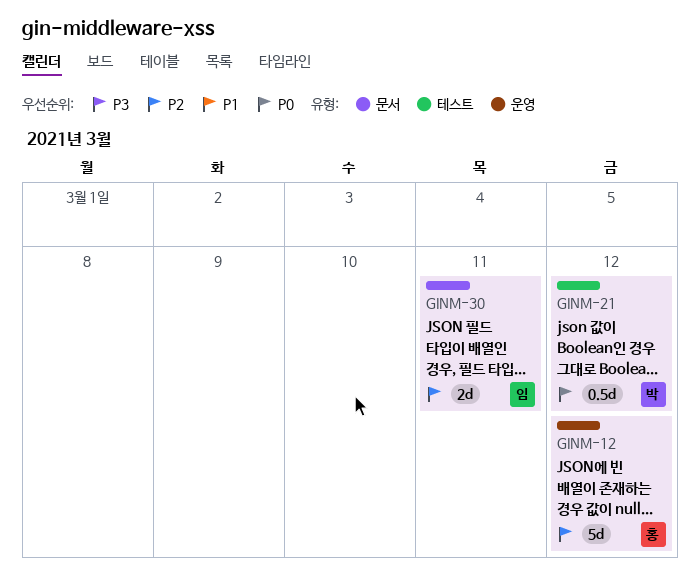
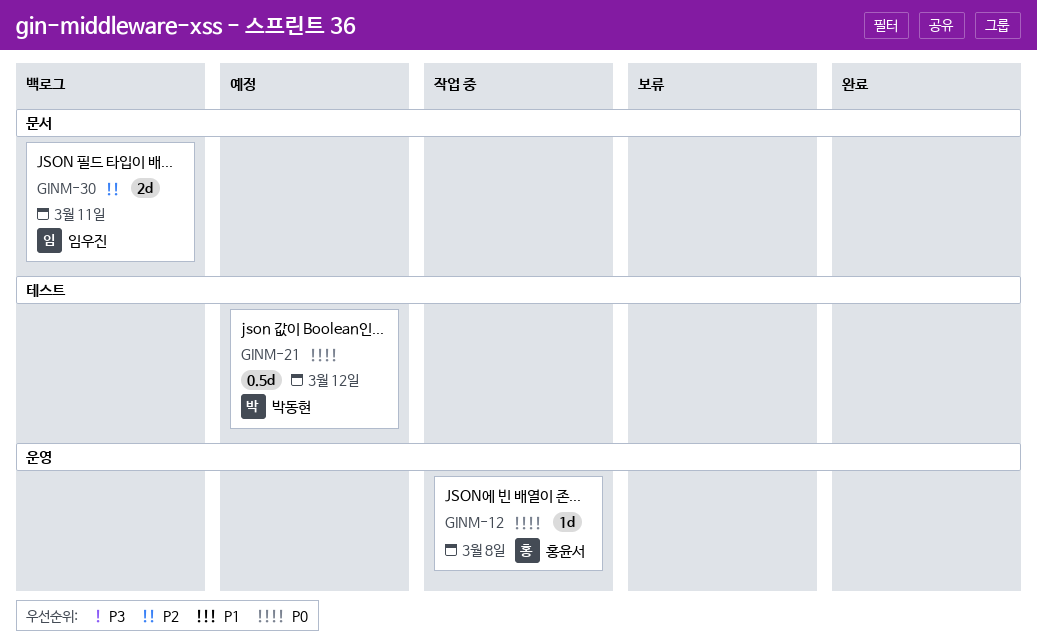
GINM-12, priority: P2 -> P0
GINM-12, estimate: 5d -> 1d
GINM-12, due: Mar 12 -> Mar 8

